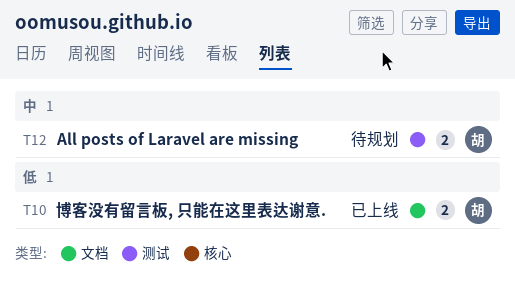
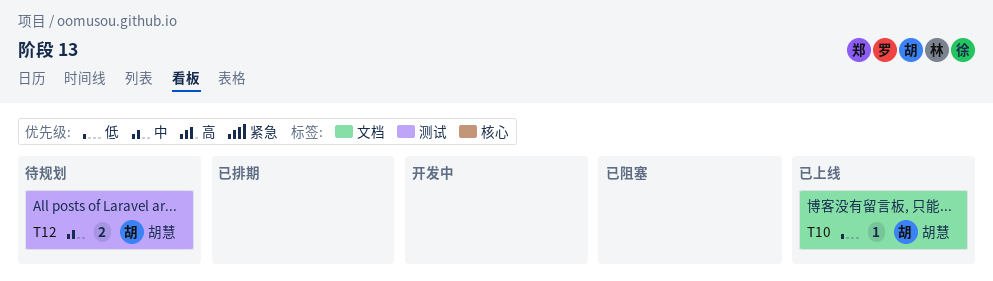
T10, estimate: 2 -> 1

